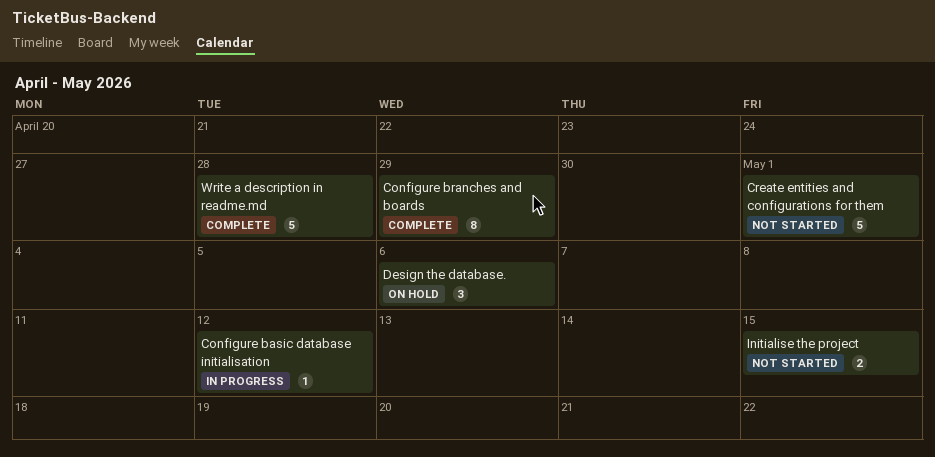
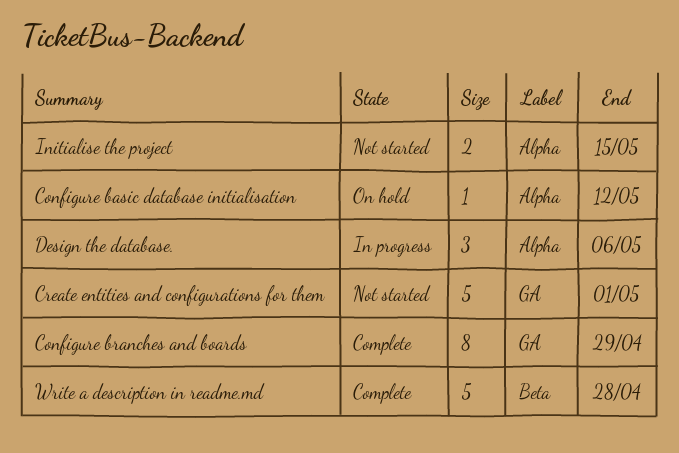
Configure basic database initialisation, status: In progress -> On hold
Design the database., status: On hold -> In progress

